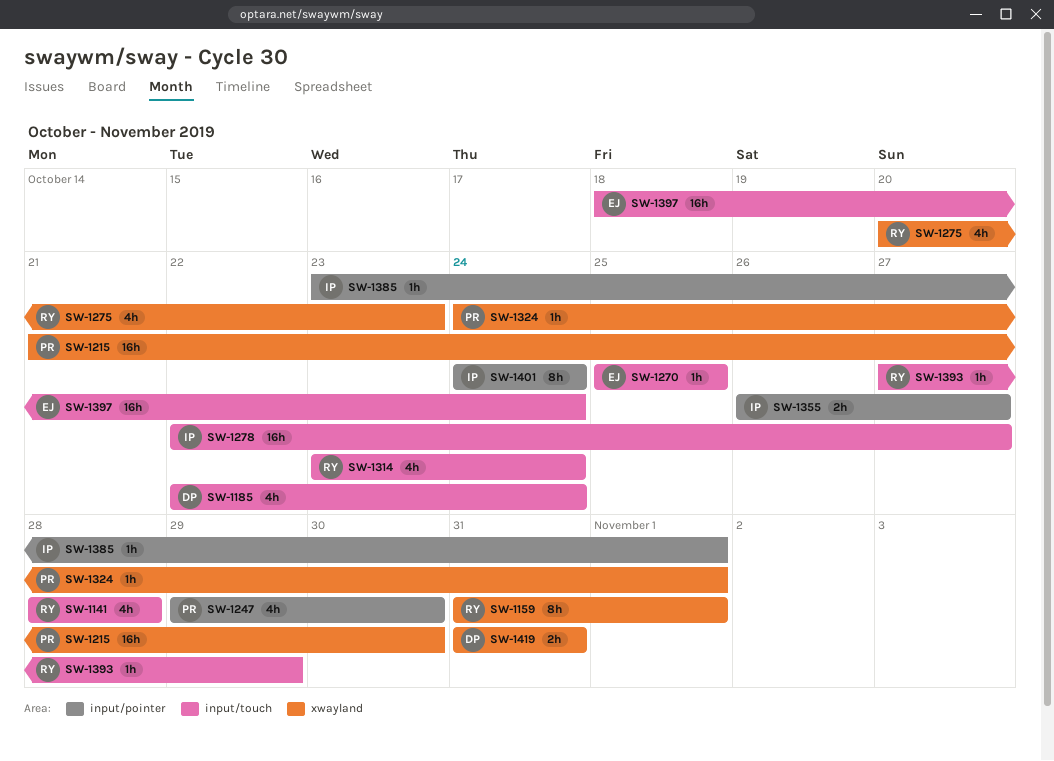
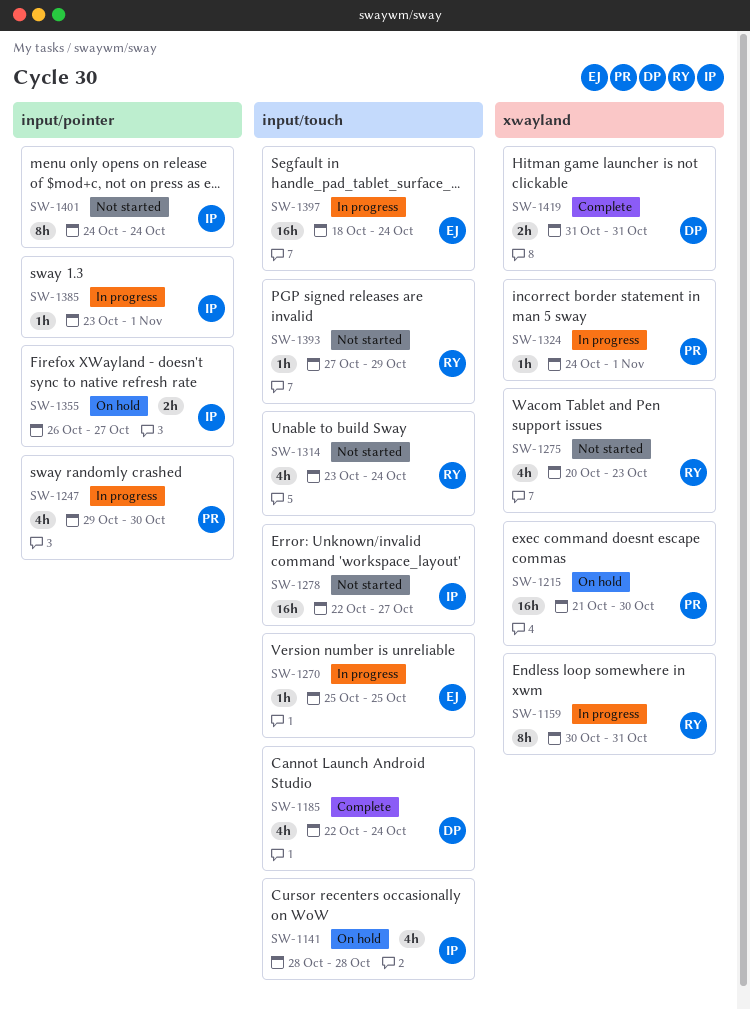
SW-1141, owner: RY -> IP
SW-1159, start: Oct 31 -> Oct 30
SW-1159, due: Nov 1 -> Oct 31

